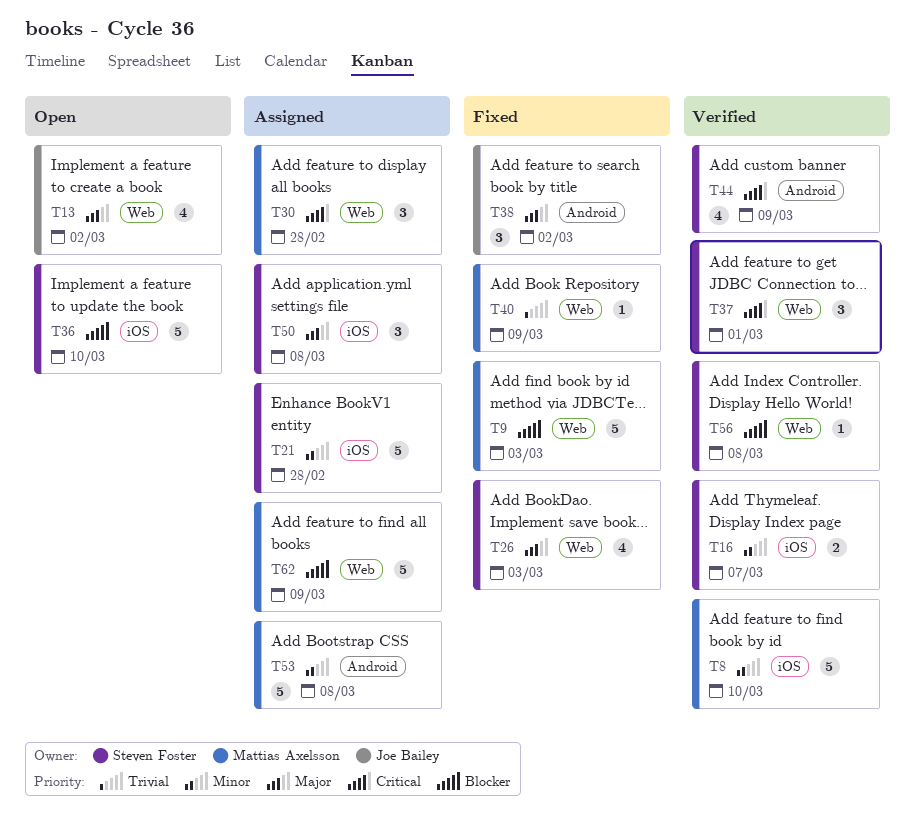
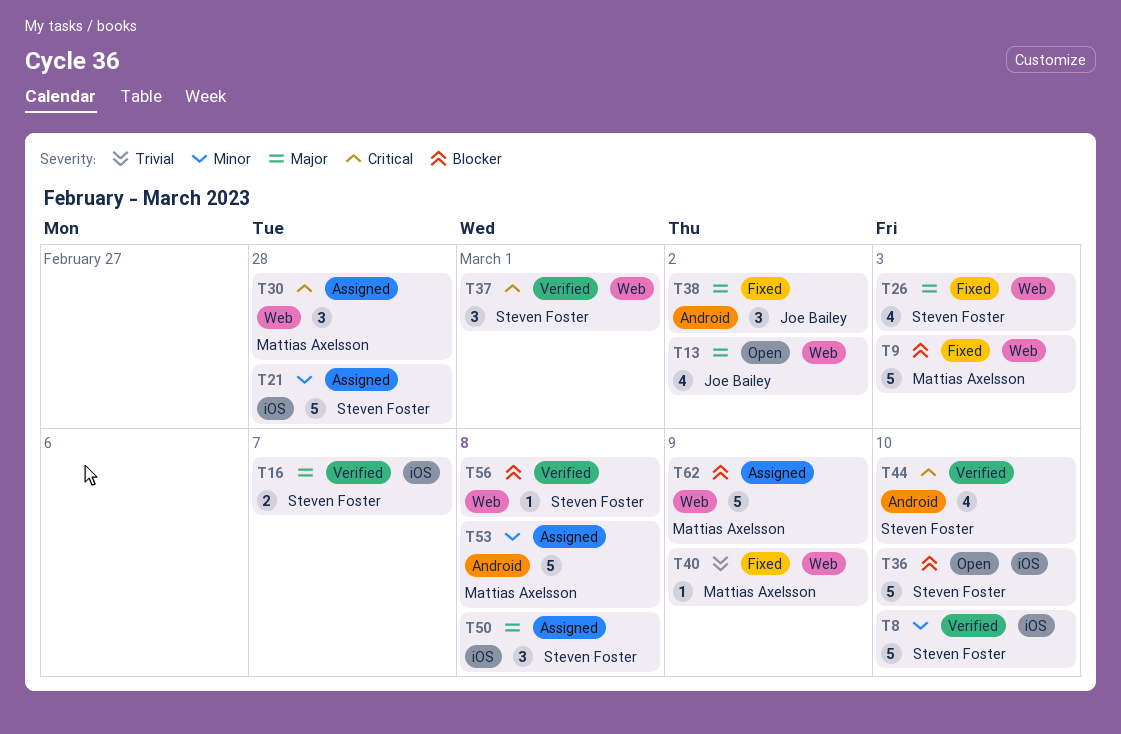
T8, owner: Mattias Axelsson -> Steven Foster
T16, priority: Minor -> Major
T44, due: Mar 9 -> Mar 10

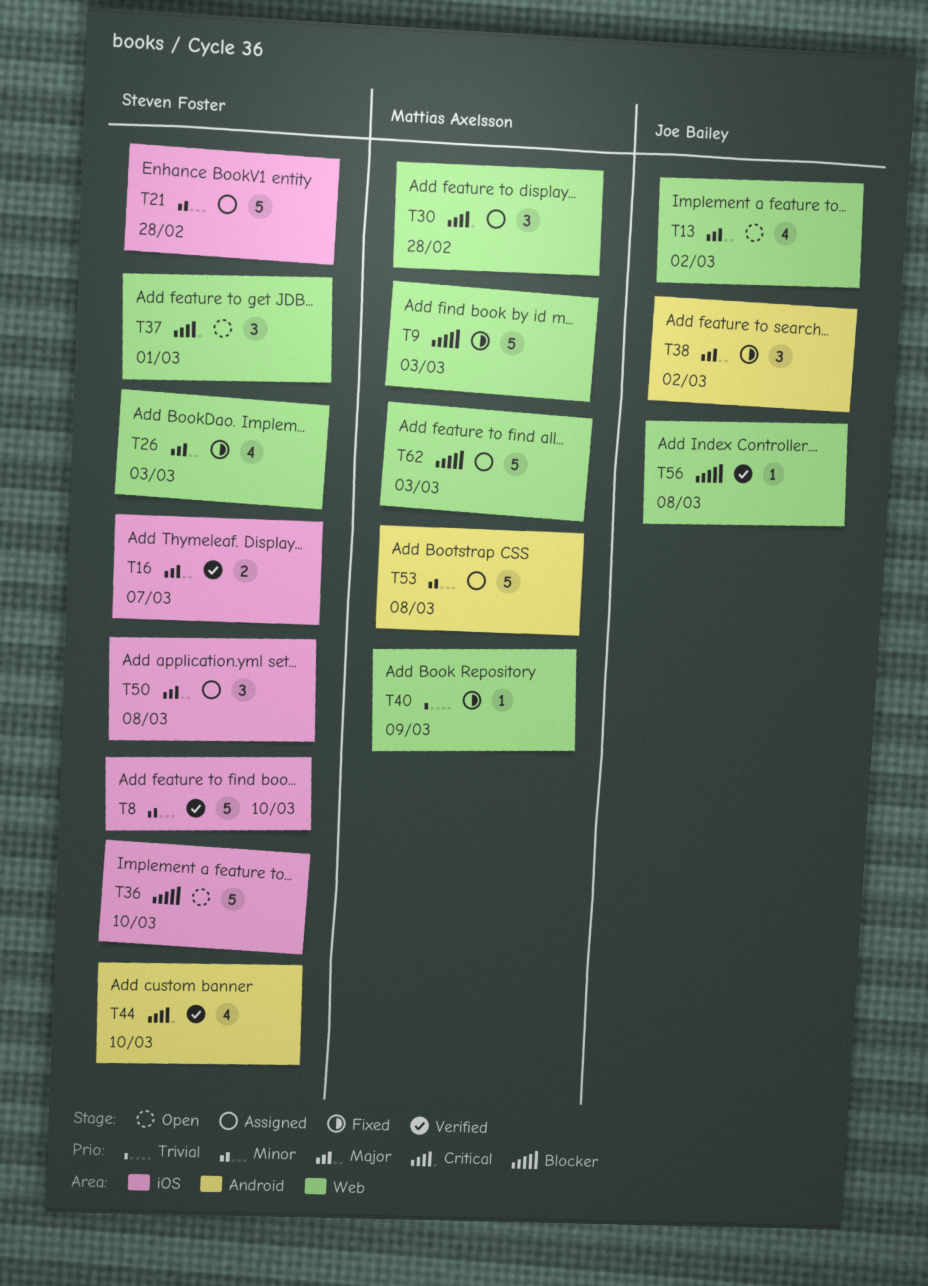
T37, status: Verified -> Open
T56, owner: Steven Foster -> Joe Bailey
T62, due: Mar 9 -> Mar 3

